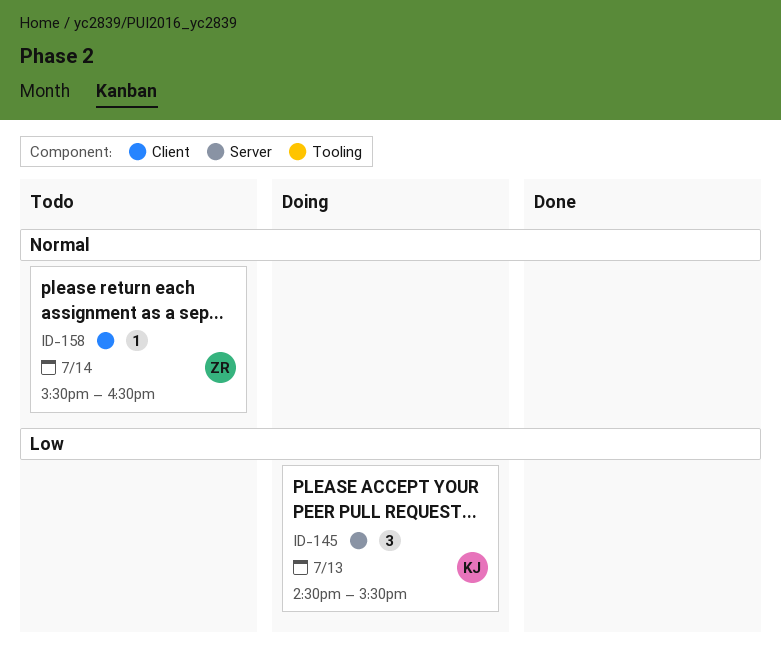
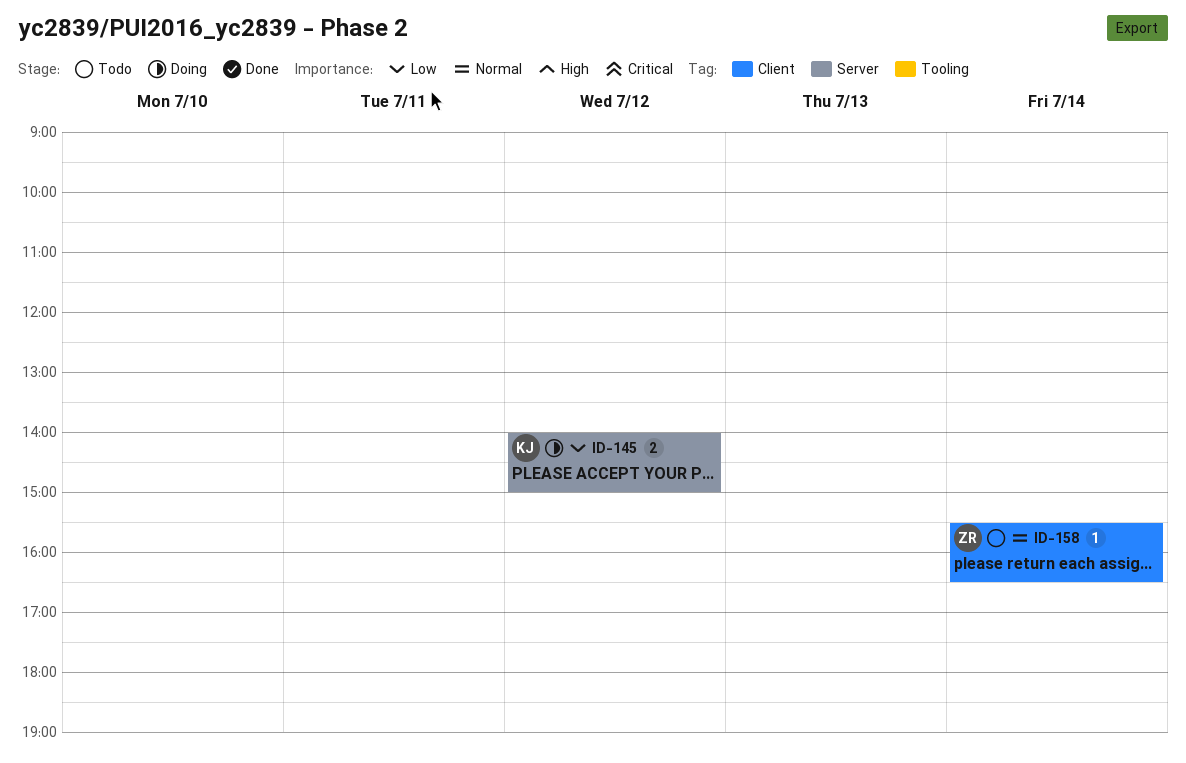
ID-145, estimate: 3 -> 2
ID-145, day: Jul 13 -> Jul 12
ID-145, begins: 14:30 -> 14:00
ID-145, ends: 15:30 -> 15:00

